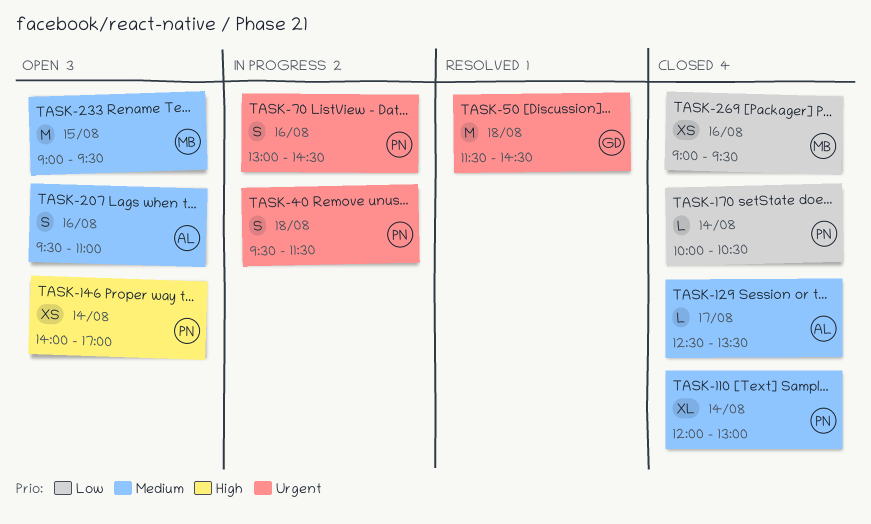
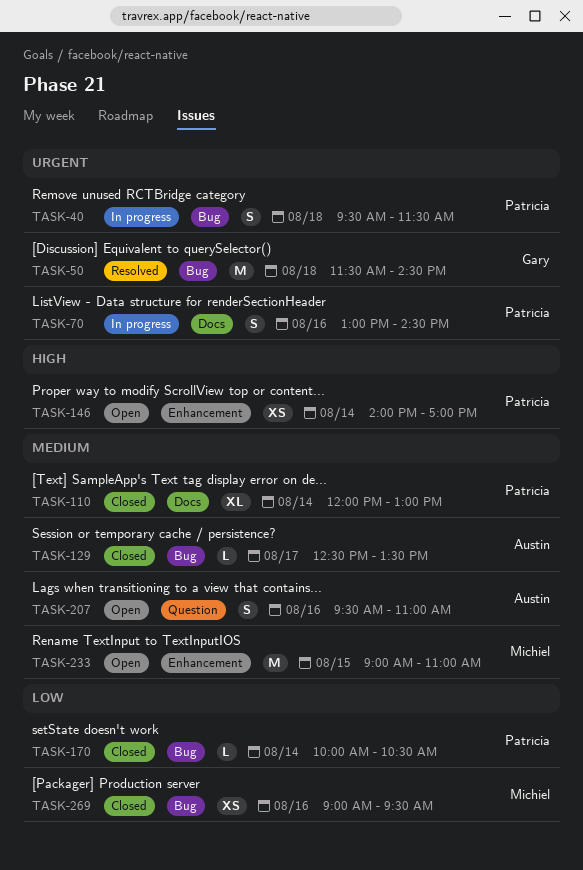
TASK-233, ends: 09:30 -> 11:00

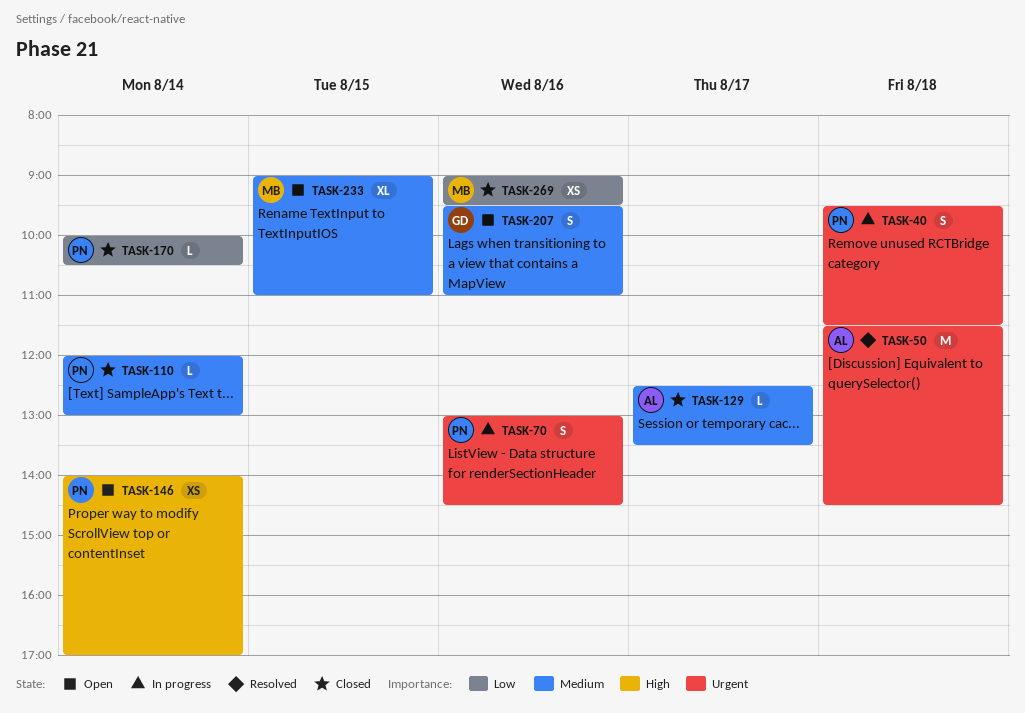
TASK-50, owner: Gary -> Austin
TASK-110, estimate: XL -> L
TASK-207, owner: Austin -> Gary
TASK-233, estimate: M -> XL

